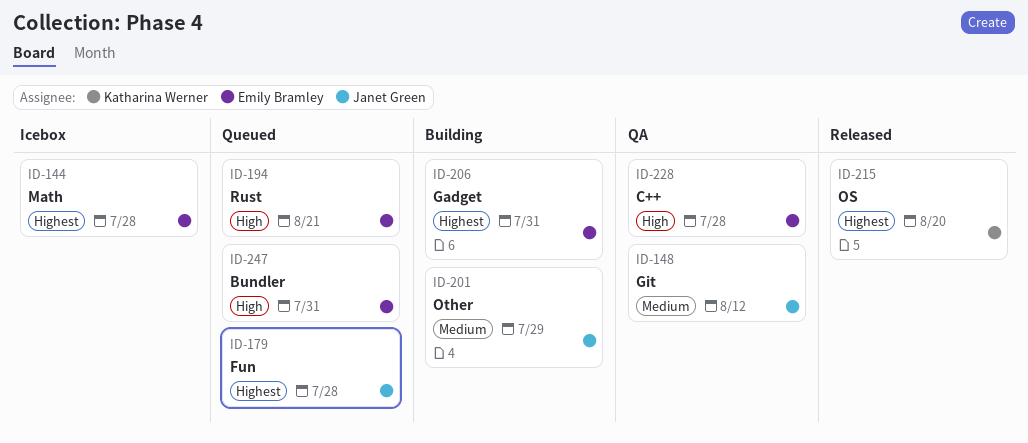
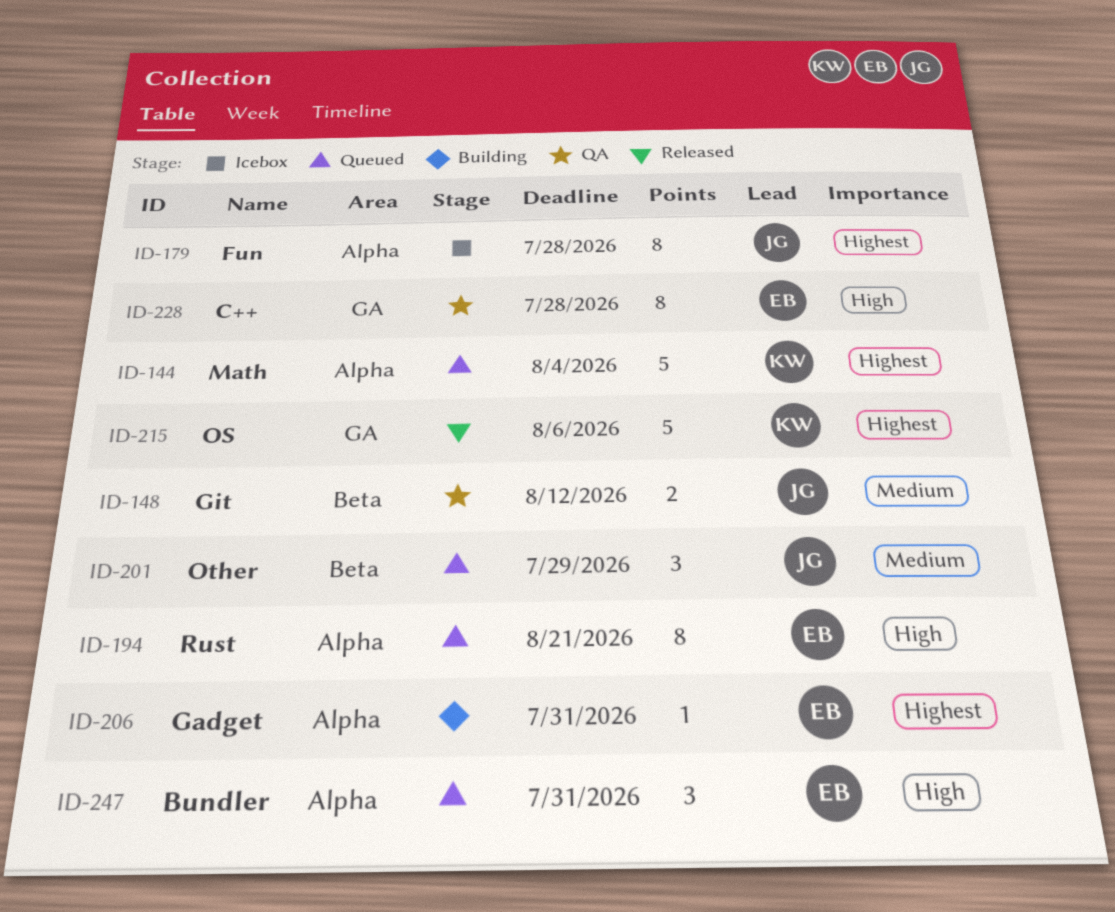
ID-144, status: Icebox -> Queued
ID-144, owner: Emily Bramley -> Katharina Werner
ID-144, due: Jul 28 -> Aug 4
ID-179, status: Queued -> Icebox
ID-201, status: Building -> Queued
ID-215, due: Aug 20 -> Aug 6

